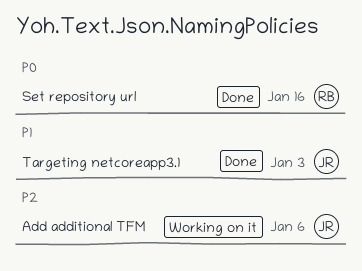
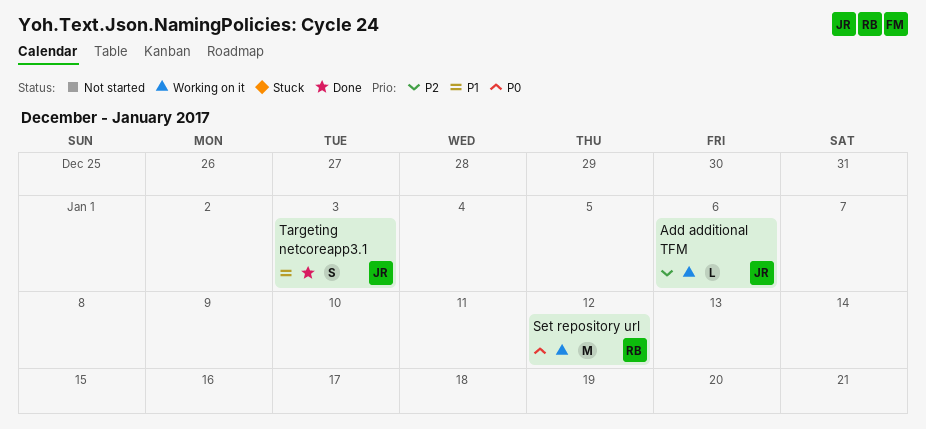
Set repository url, status: Done -> Working on it
Set repository url, due: Jan 16 -> Jan 12

